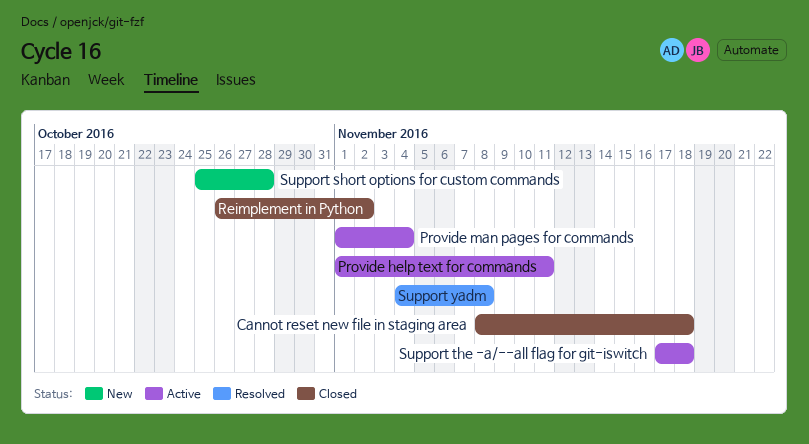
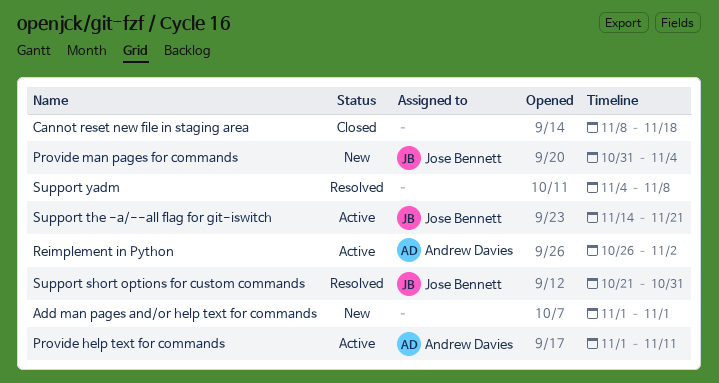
Add man pages and/or help text for commands: none -> present
Provide man pages for commands, status: Active -> New
Provide man pages for commands, start: Nov 1 -> Oct 31
Reimplement in Python, status: Closed -> Active
Support short options for custom commands, status: New -> Resolved
Support short options for custom commands, start: Oct 25 -> Oct 21
Support short options for custom commands, due: Oct 28 -> Oct 31
Support the -a/--all flag for git-iswitch, start: Nov 17 -> Nov 14
Support the -a/--all flag for git-iswitch, due: Nov 18 -> Nov 21

